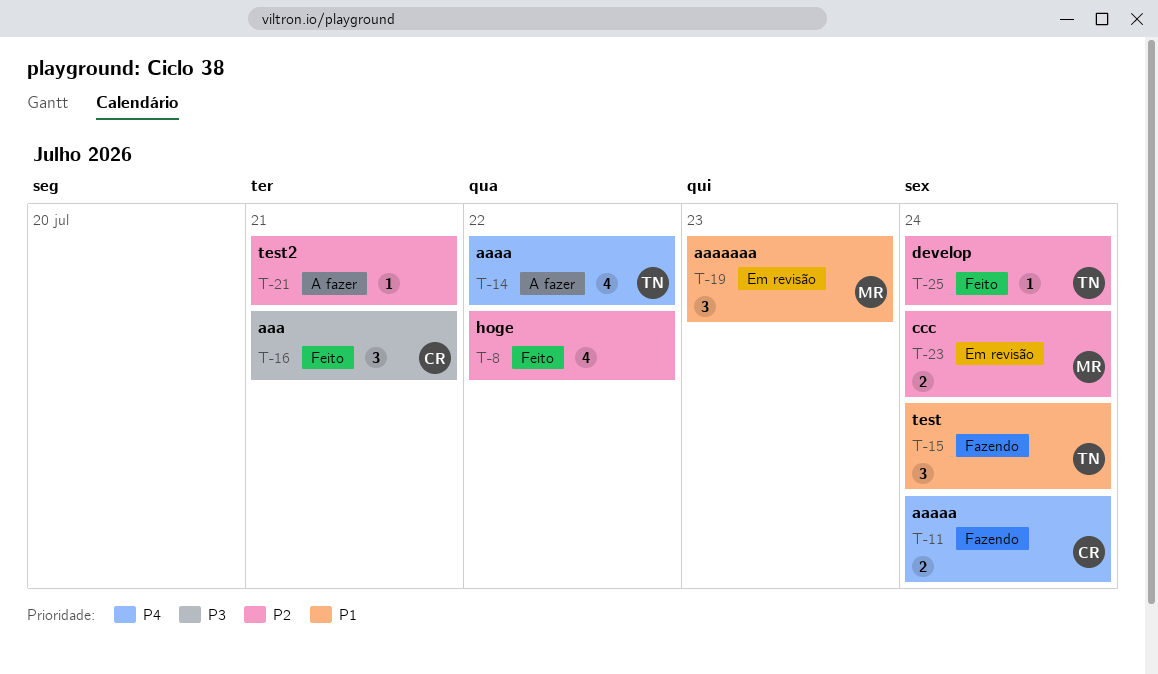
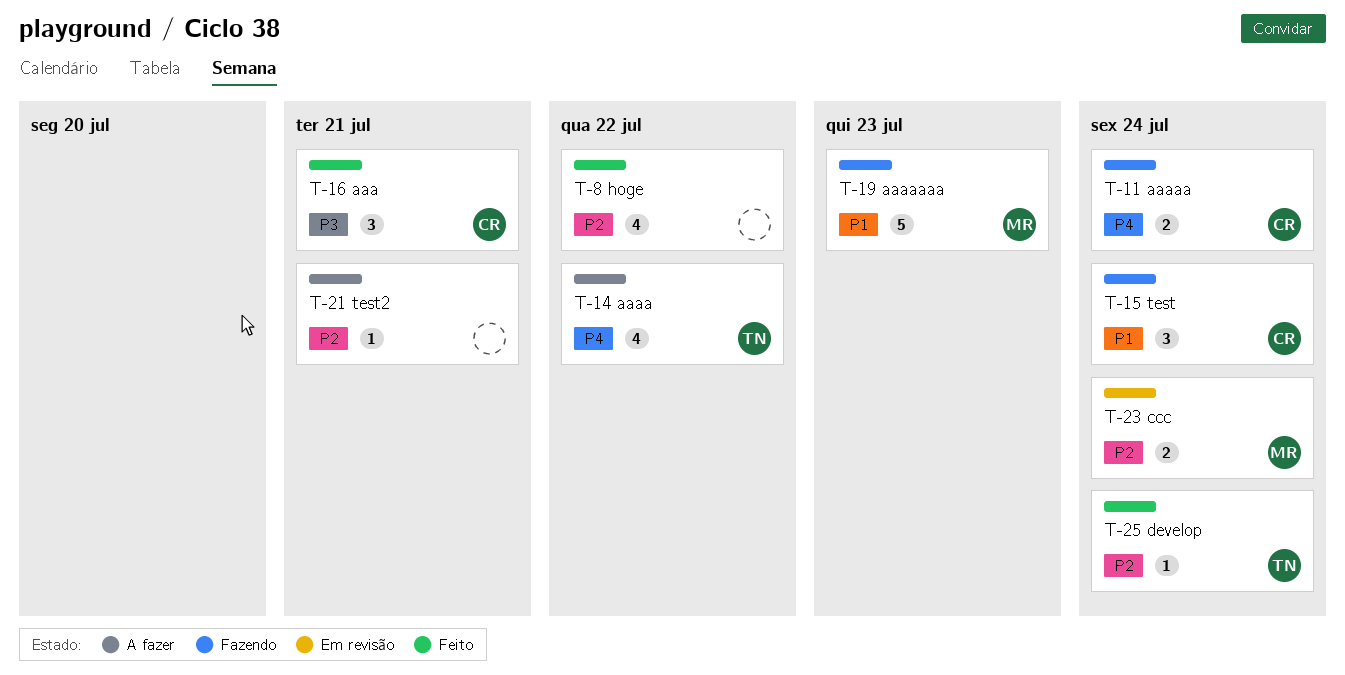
T-15, owner: TN -> CR
T-19, status: Em revisão -> Fazendo
T-19, estimate: 3 -> 5

